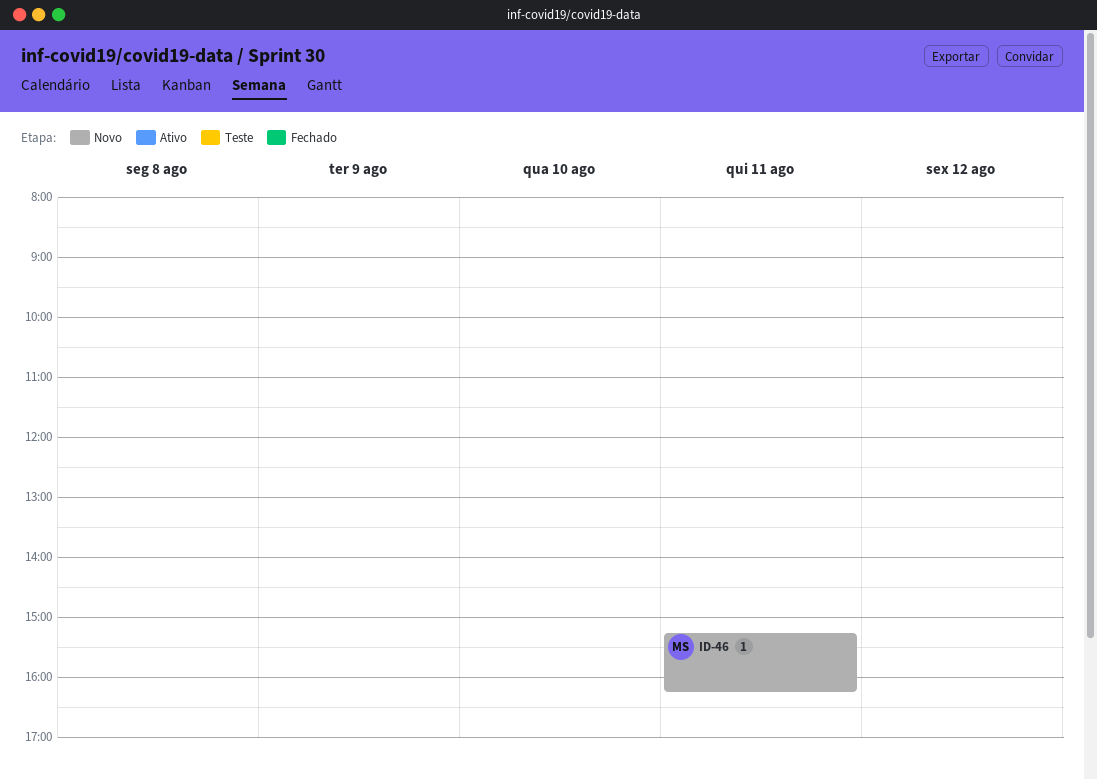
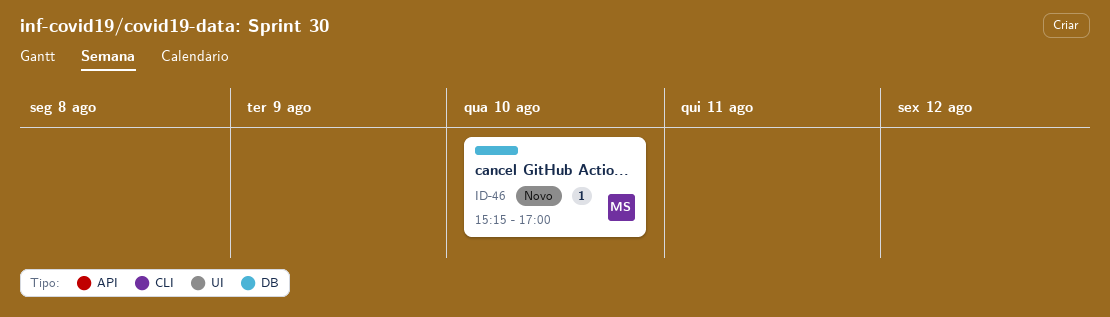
ID-46, day: Aug 11 -> Aug 10
ID-46, ends: 16:15 -> 17:00

